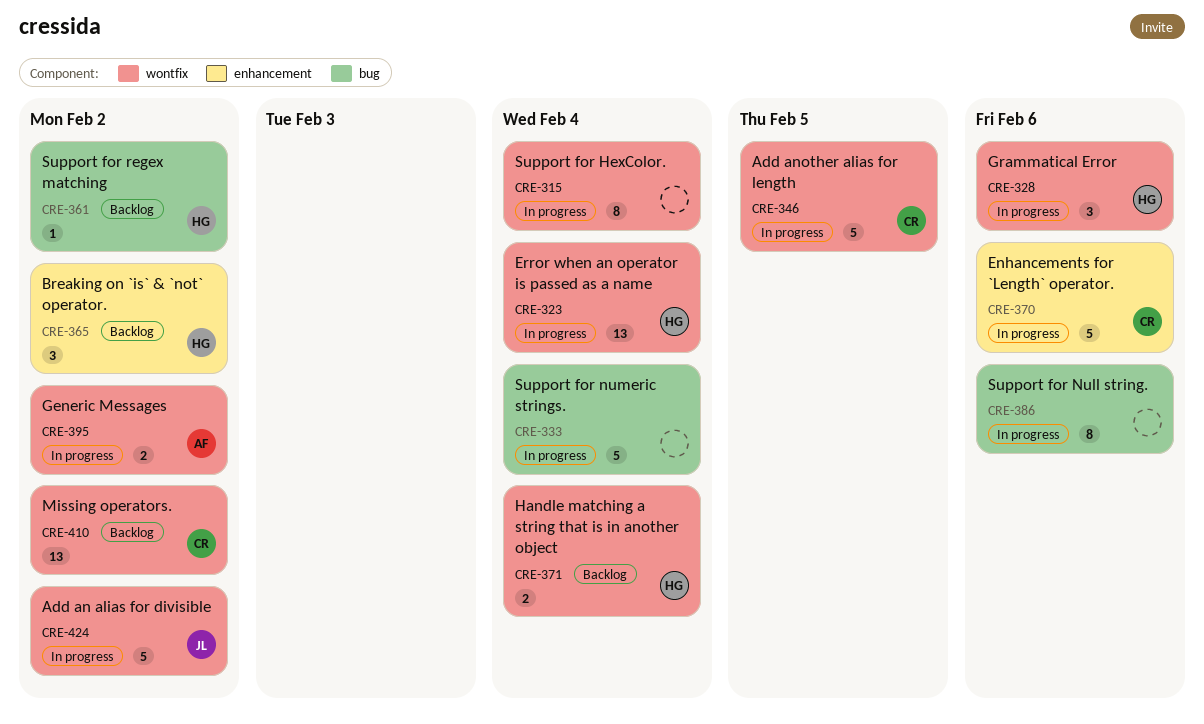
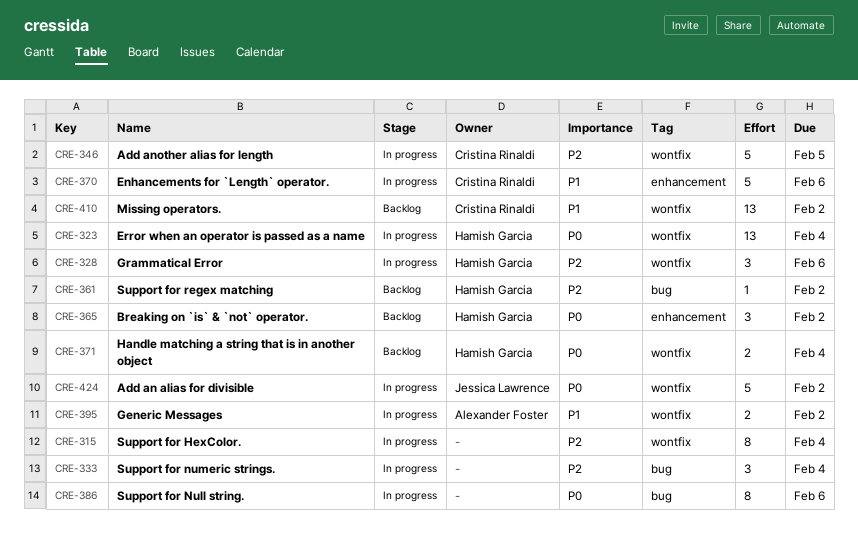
CRE-333, estimate: 5 -> 3

